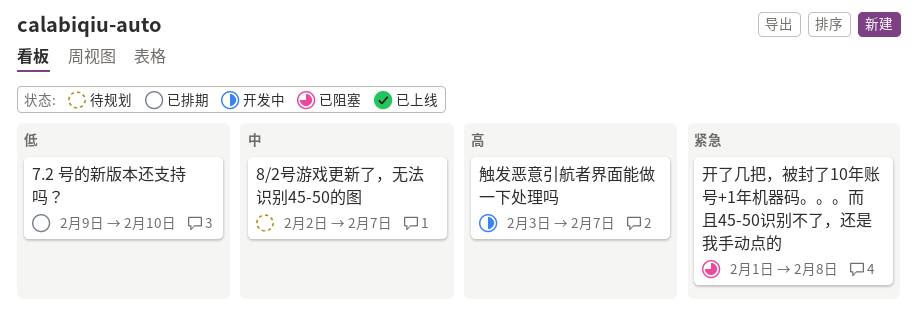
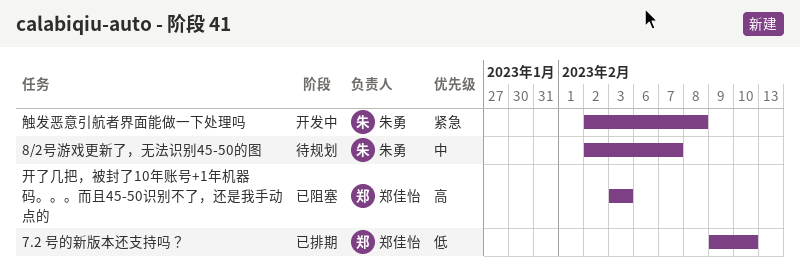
开了几把，被封了10年账号+1年机器码。。。而且45-50识别不了，还是我手动点的, priority: 紧急 -> 高
开了几把，被封了10年账号+1年机器码。。。而且45-50识别不了，还是我手动点的, start: Feb 1 -> Feb 3
开了几把，被封了10年账号+1年机器码。。。而且45-50识别不了，还是我手动点的, due: Feb 8 -> Feb 3
触发恶意引航者界面能做一下处理吗, priority: 高 -> 紧急
触发恶意引航者界面能做一下处理吗, start: Feb 3 -> Feb 2
触发恶意引航者界面能做一下处理吗, due: Feb 7 -> Feb 8

